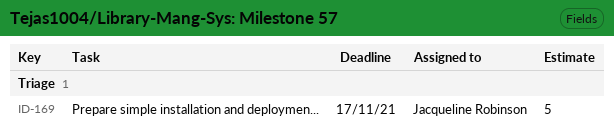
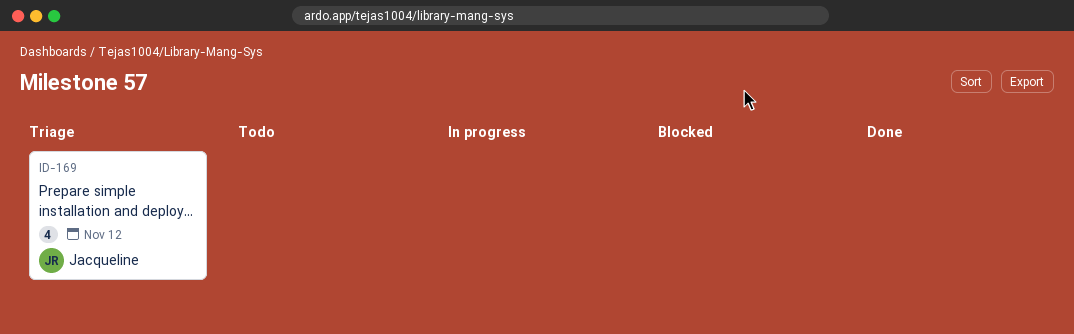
ID-169, estimate: 5 -> 4
ID-169, due: Nov 17 -> Nov 12

